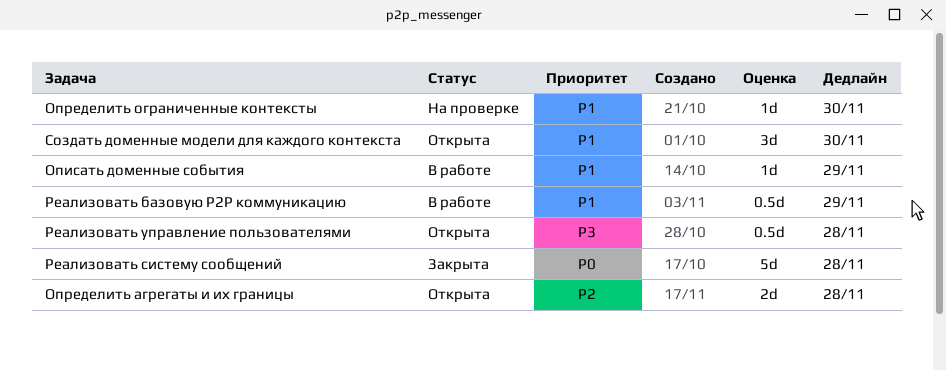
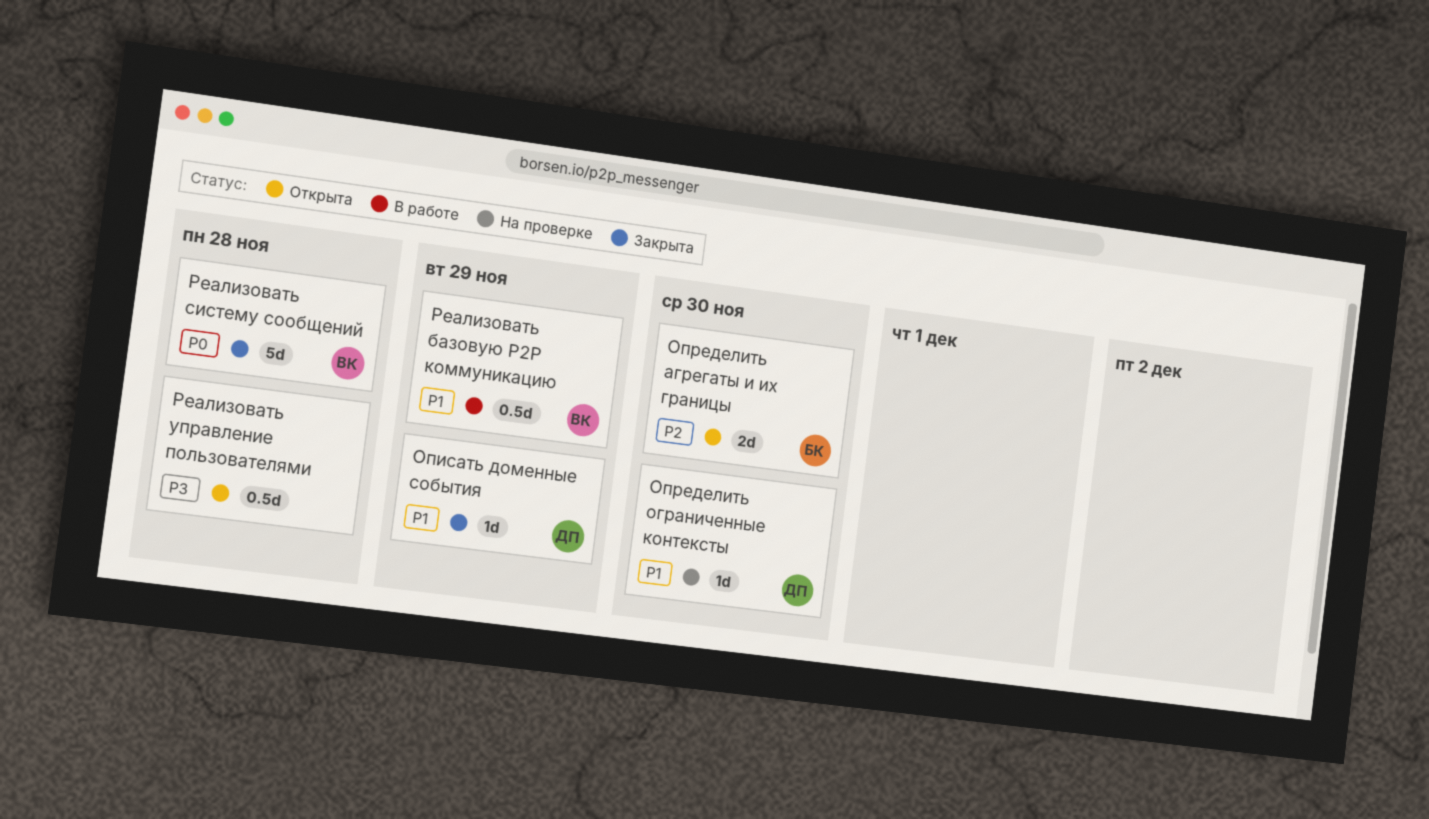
Описать доменные события, status: В работе -> Закрыта
Определить агрегаты и их границы, due: Nov 28 -> Nov 30
Создать доменные модели для каждого контекста: present -> none

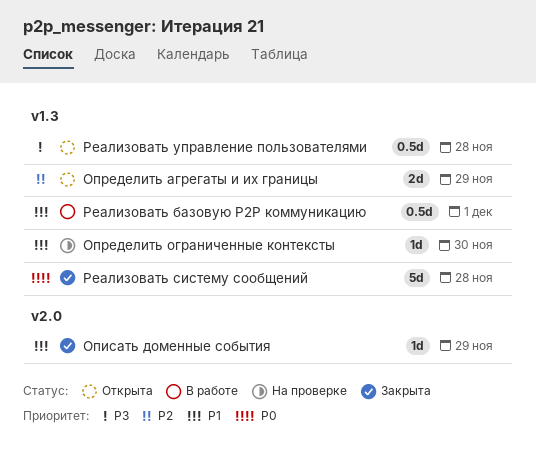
Определить агрегаты и их границы, due: Nov 30 -> Nov 29
Реализовать базовую P2P коммуникацию, due: Nov 29 -> Dec 1

